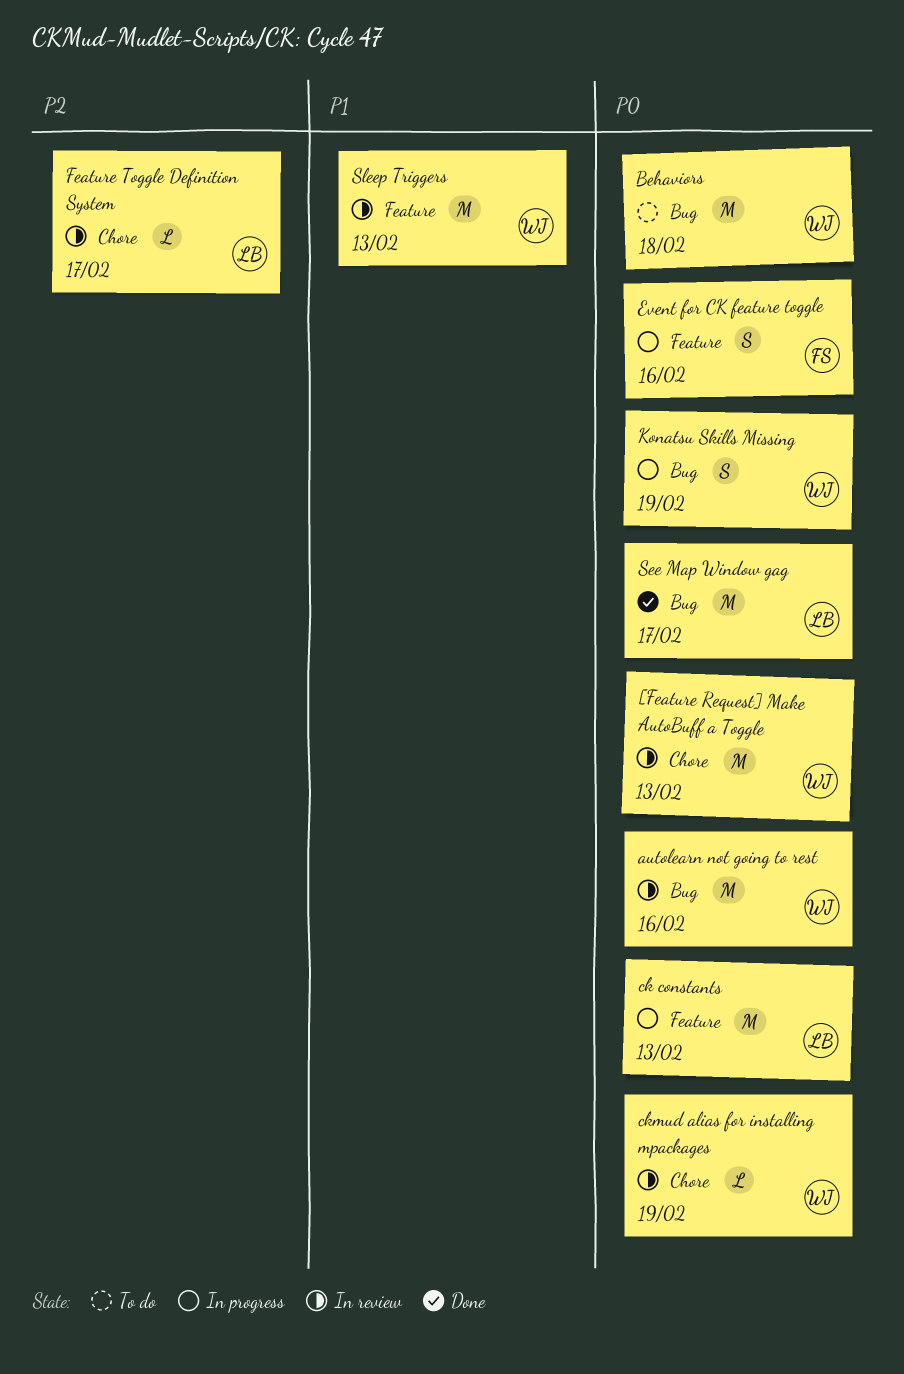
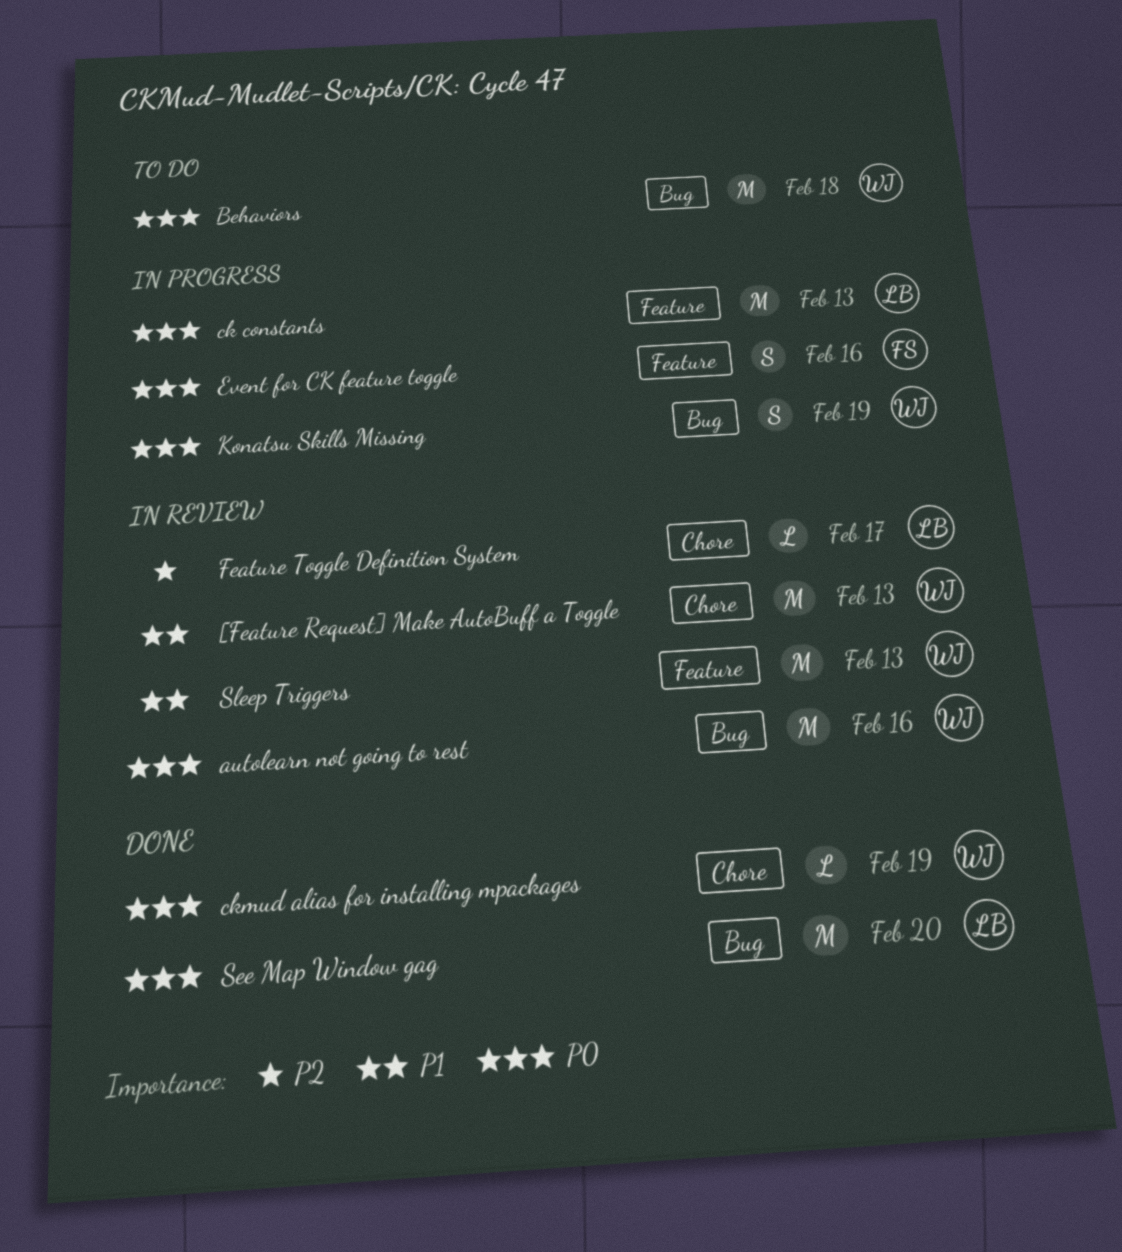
[Feature Request] Make AutoBuff a Toggle, priority: P0 -> P1
ckmud alias for installing mpackages, status: In review -> Done
See Map Window gag, due: Feb 17 -> Feb 20

